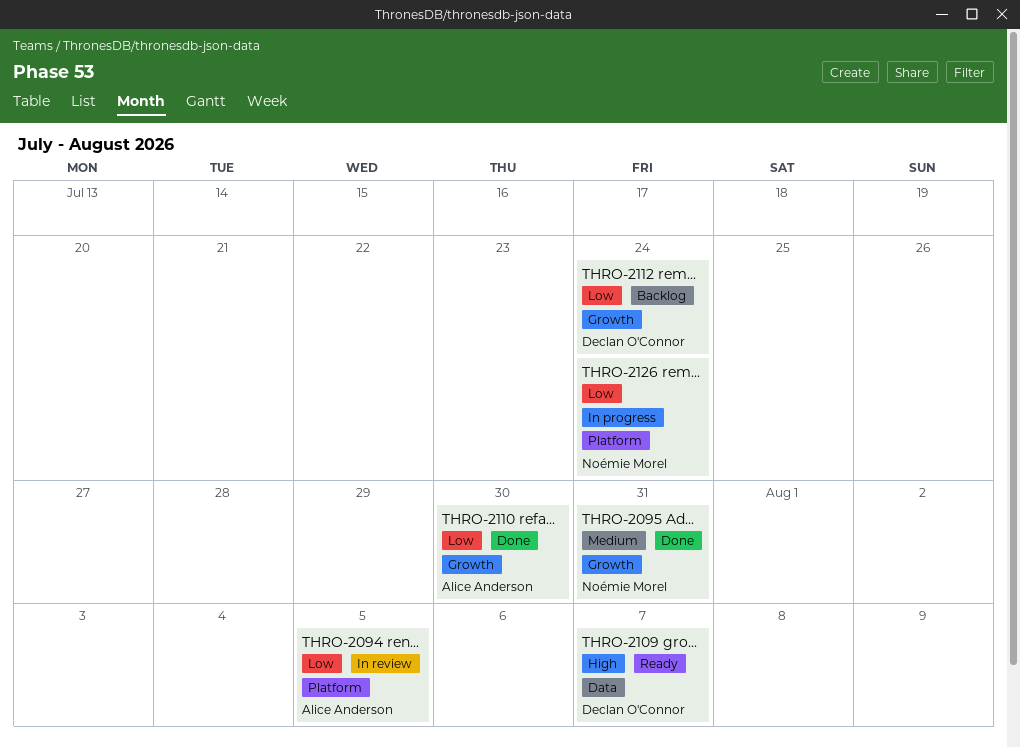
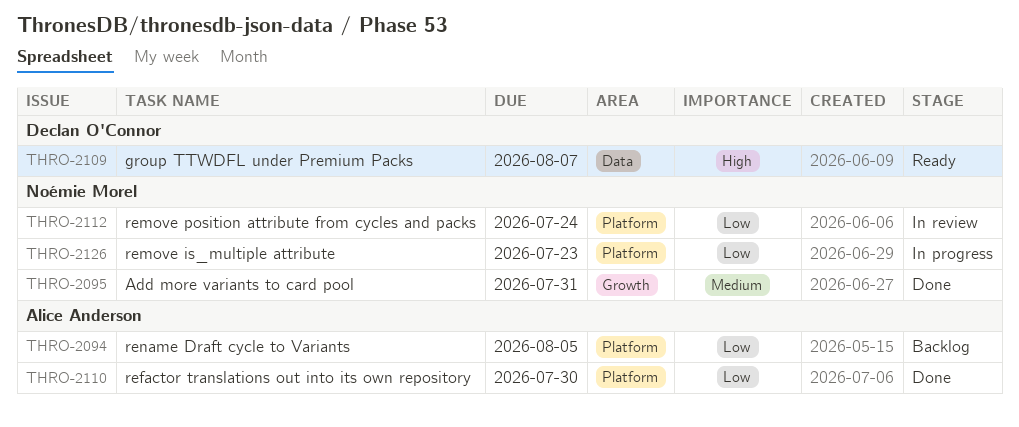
THRO-2094, status: In review -> Backlog
THRO-2110, label: Growth -> Platform
THRO-2112, status: Backlog -> In review
THRO-2112, owner: Declan O'Connor -> Noémie Morel
THRO-2112, label: Growth -> Platform
THRO-2126, due: Jul 24 -> Jul 23

